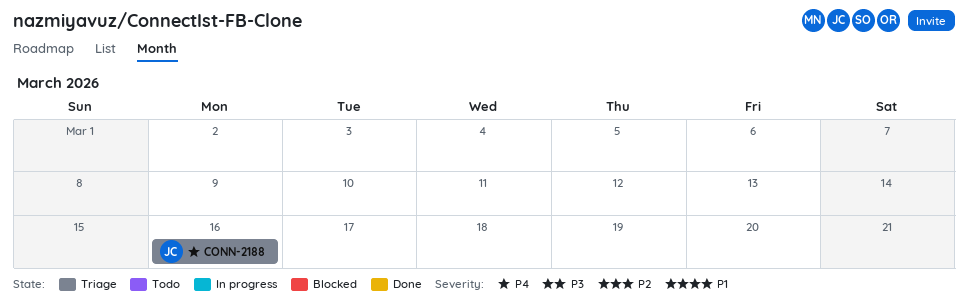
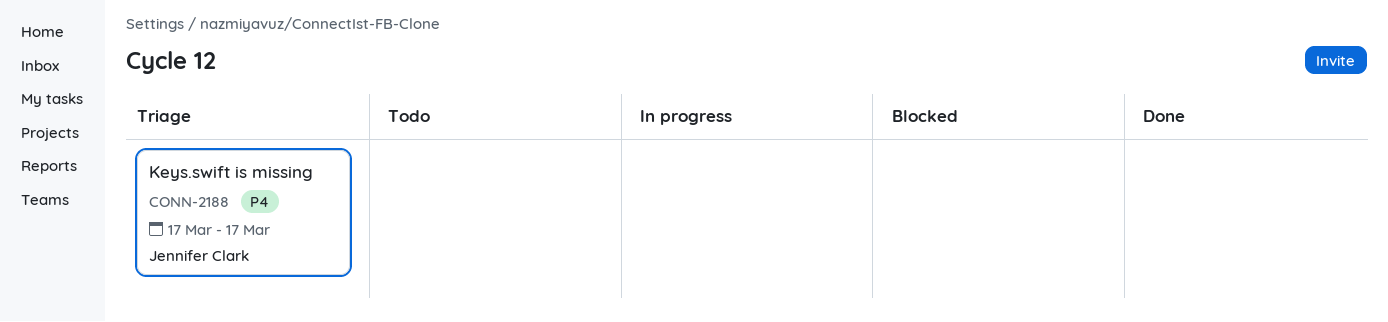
CONN-2188, start: Mar 16 -> Mar 17
CONN-2188, due: Mar 16 -> Mar 17

